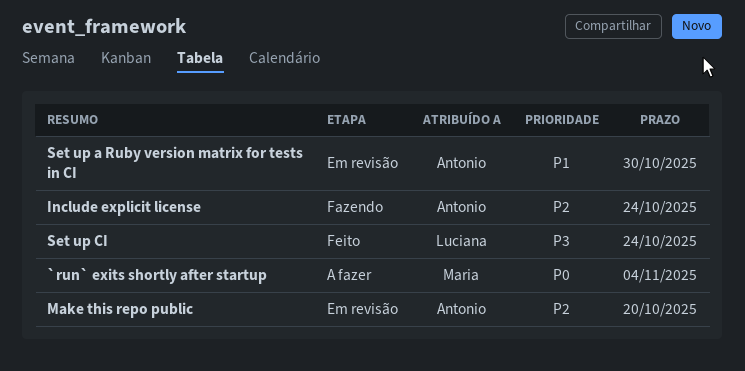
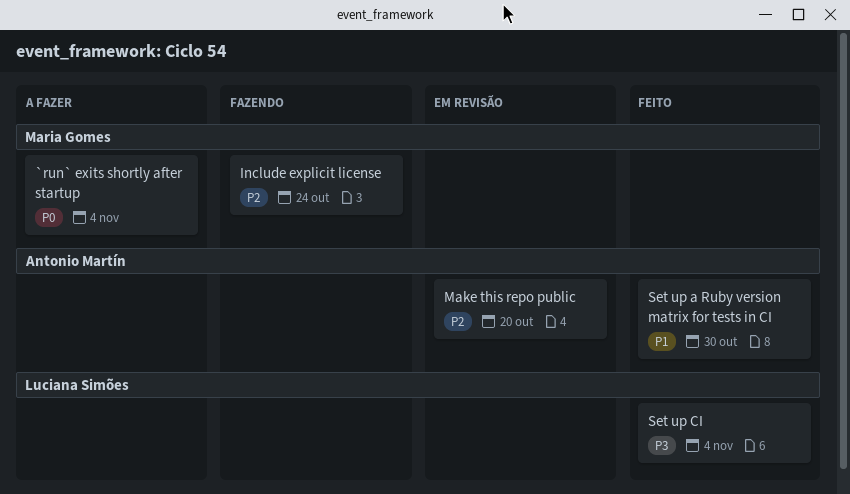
Include explicit license, owner: Antonio Martín -> Maria Gomes
Set up a Ruby version matrix for tests in CI, status: Em revisão -> Feito
Set up CI, due: Oct 24 -> Nov 4

